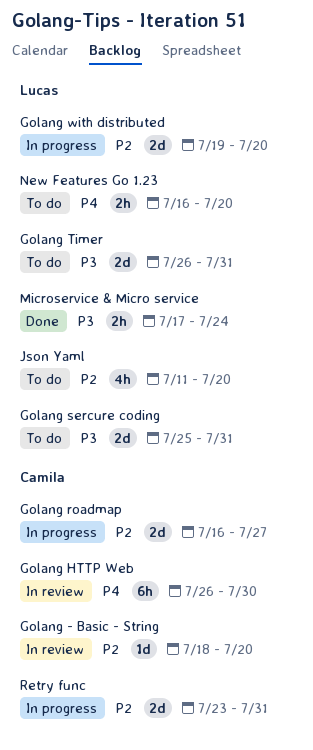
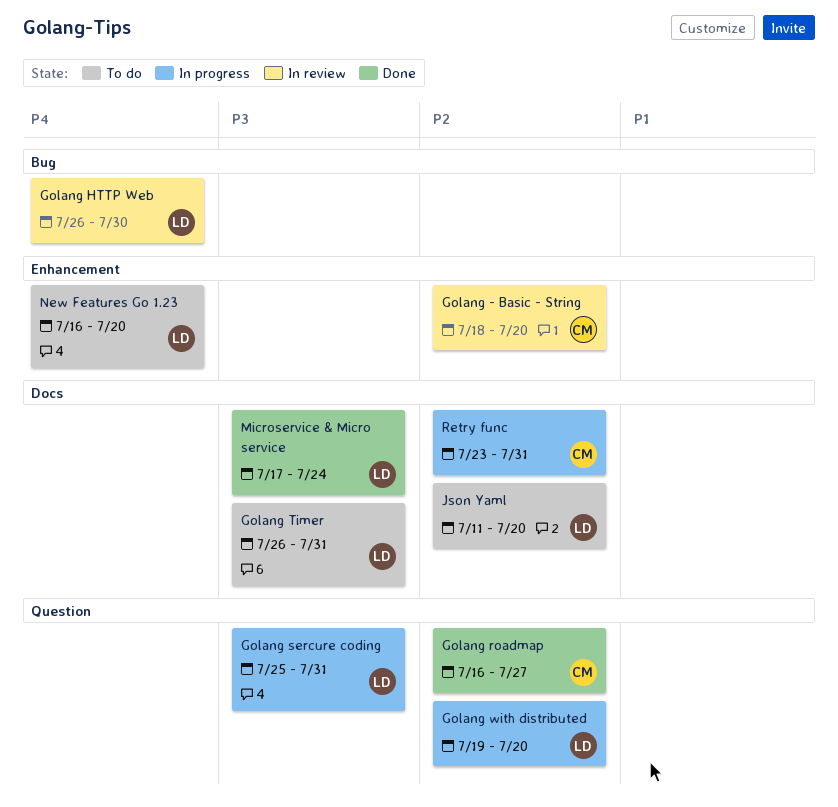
Golang HTTP Web, owner: Camila -> Lucas
Golang roadmap, status: In progress -> Done
Golang sercure coding, status: To do -> In progress

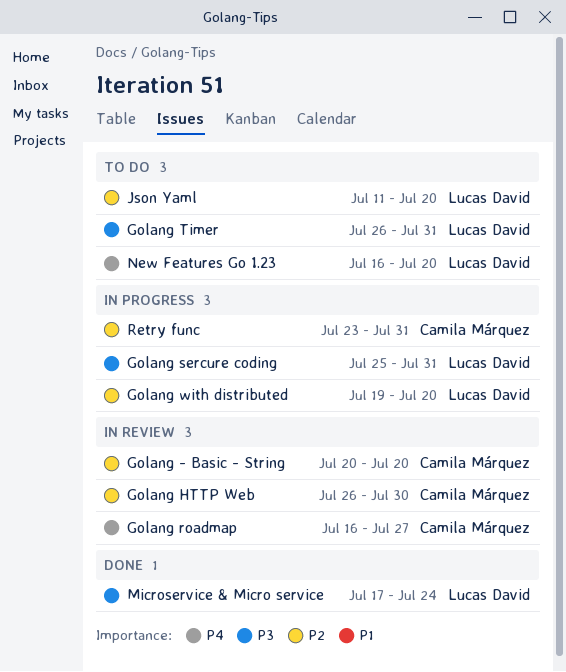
Golang - Basic - String, start: Jul 18 -> Jul 20
Golang HTTP Web, owner: Lucas David -> Camila Márquez
Golang HTTP Web, priority: P4 -> P2
Golang roadmap, status: Done -> In review
Golang roadmap, priority: P2 -> P4

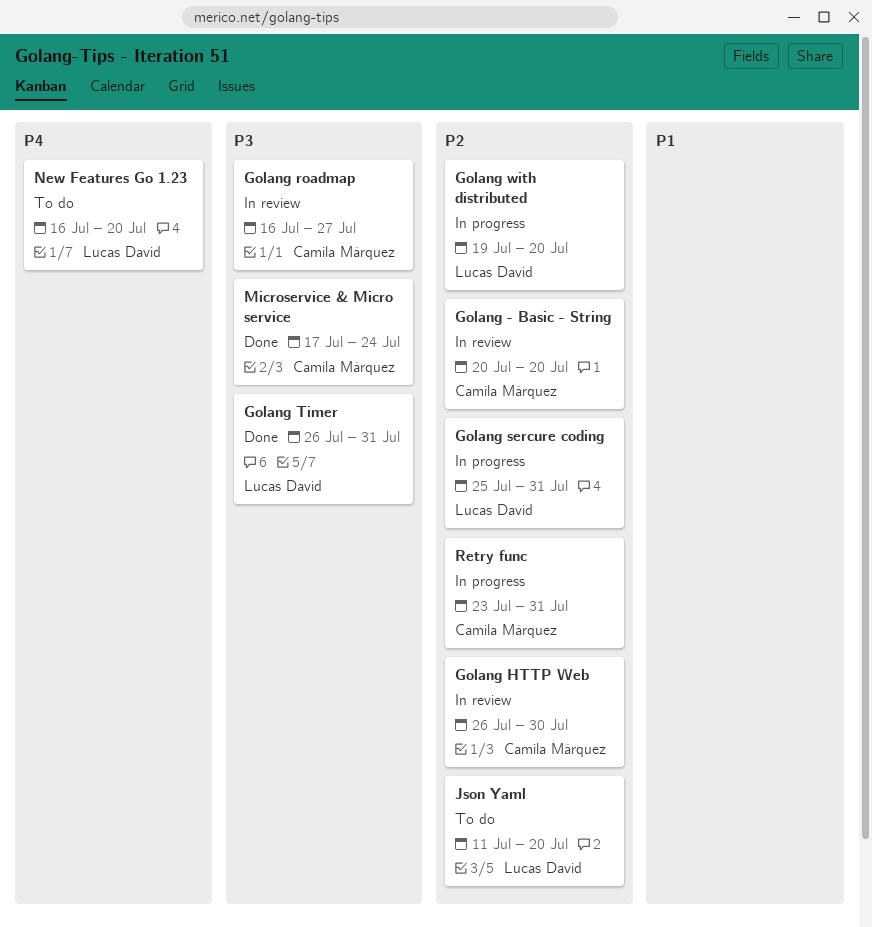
Golang roadmap, priority: P4 -> P3
Golang sercure coding, priority: P3 -> P2
Golang Timer, status: To do -> Done
Microservice & Micro service, owner: Lucas David -> Camila Márquez

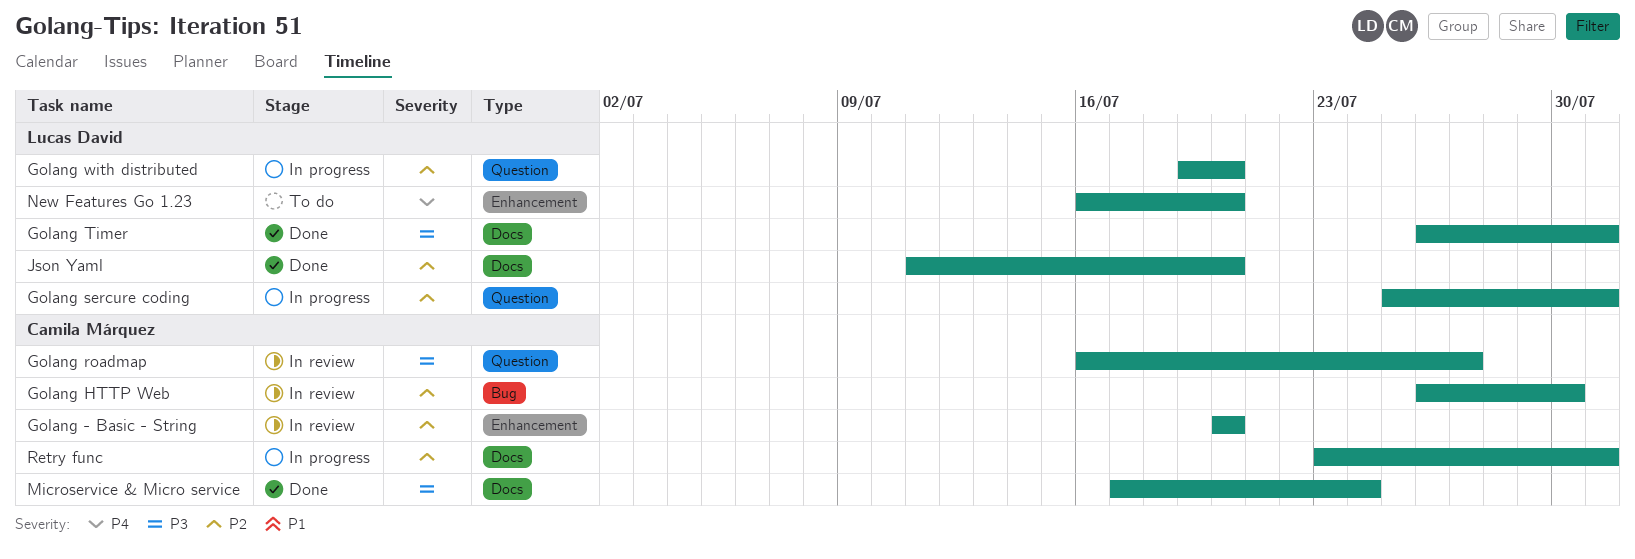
Json Yaml, status: To do -> Done

